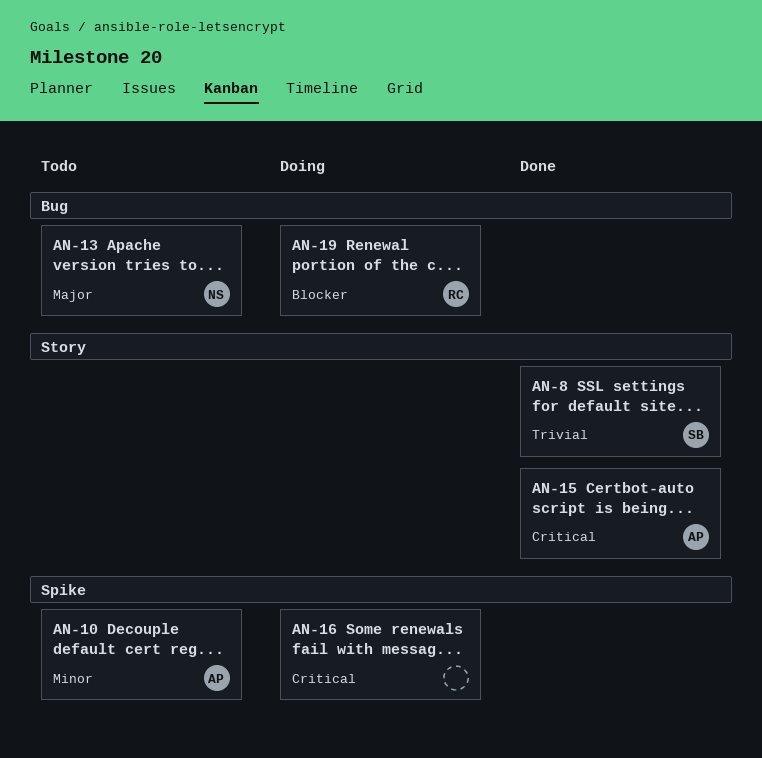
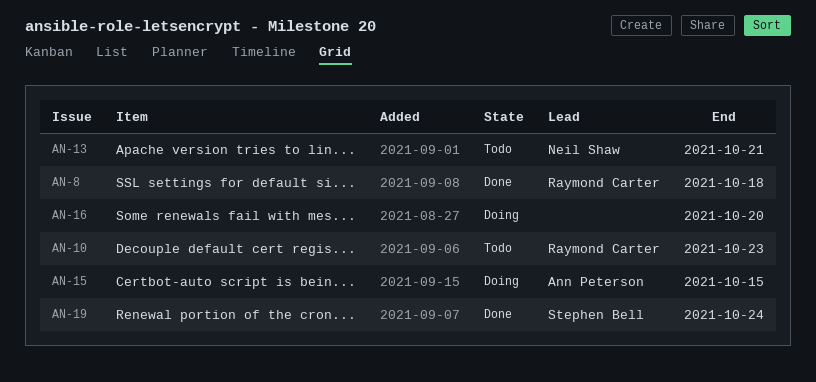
AN-8, owner: Stephen Bell -> Raymond Carter
AN-10, owner: Ann Peterson -> Raymond Carter
AN-15, status: Done -> Doing
AN-19, status: Doing -> Done
AN-19, owner: Raymond Carter -> Stephen Bell

